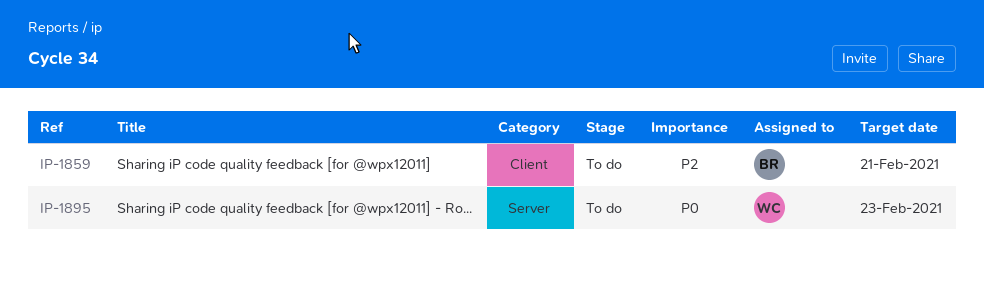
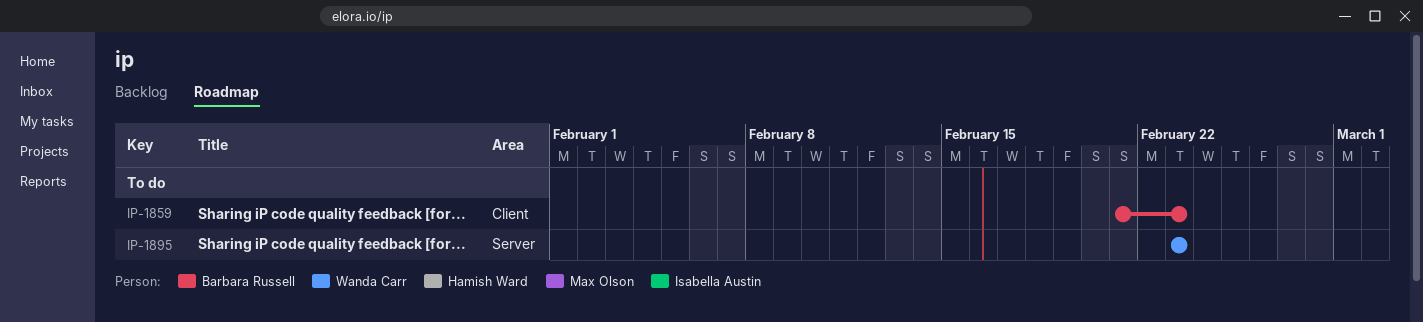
IP-1859, due: Feb 21 -> Feb 23

